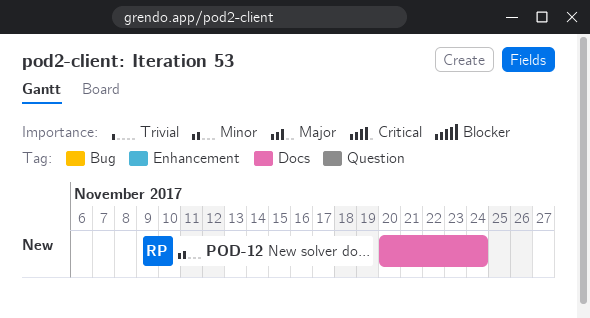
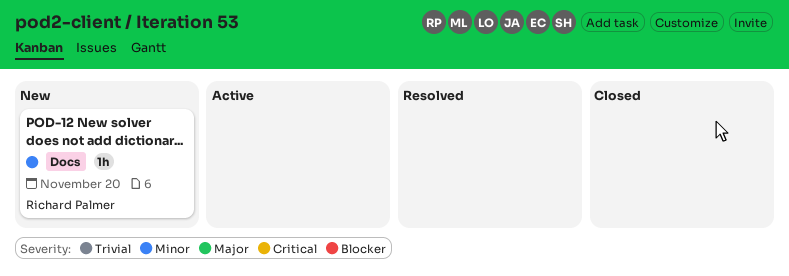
POD-12, due: Nov 24 -> Nov 20

